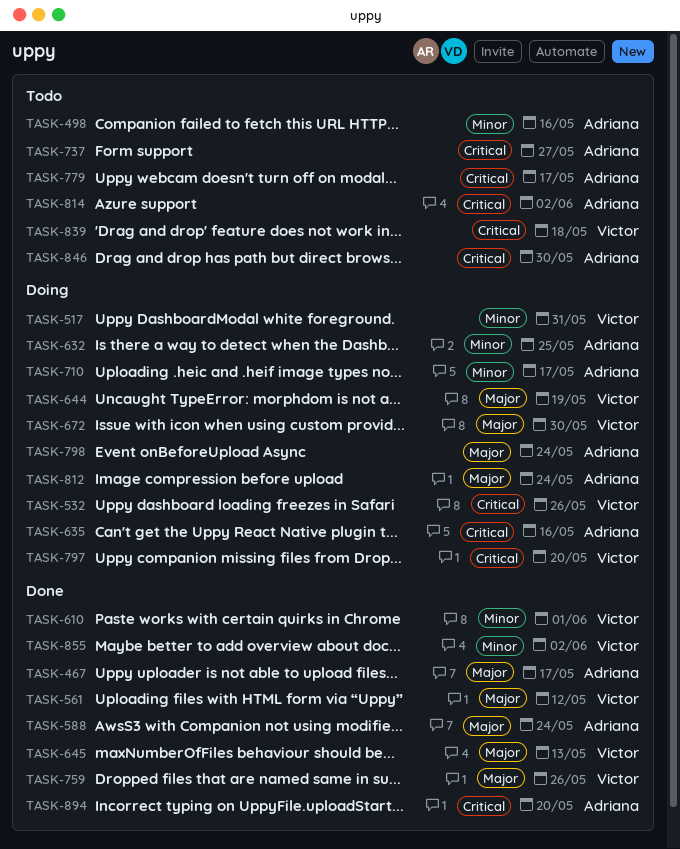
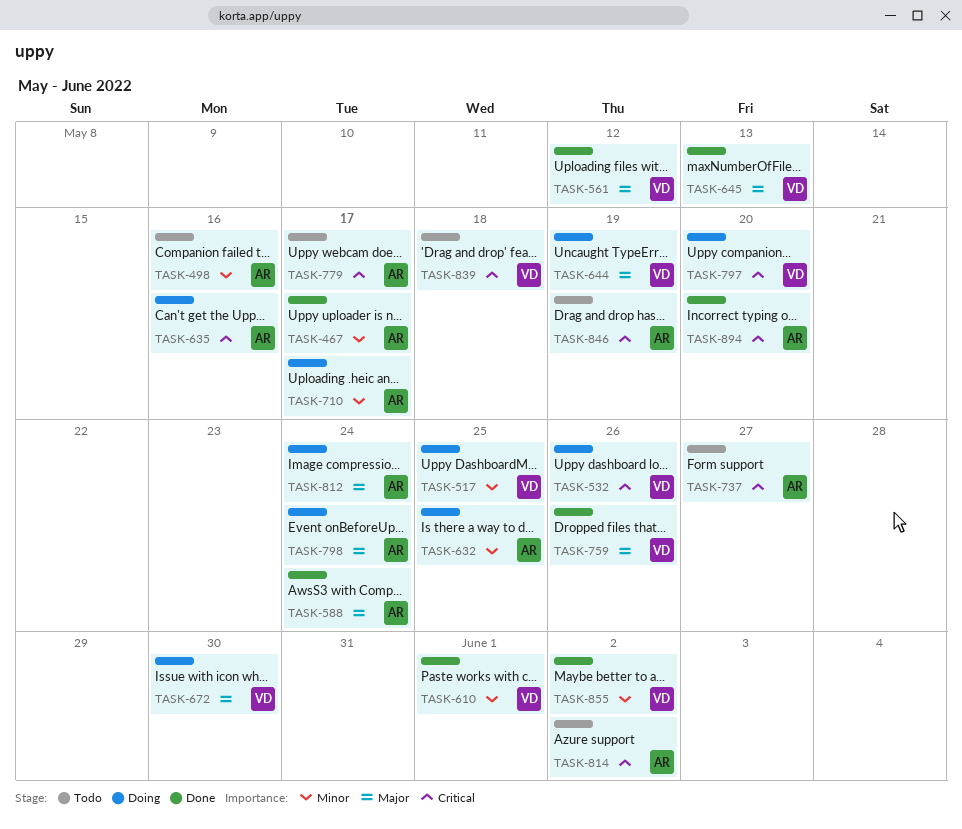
TASK-467, priority: Major -> Minor
TASK-517, due: May 31 -> May 25
TASK-846, due: May 30 -> May 19

